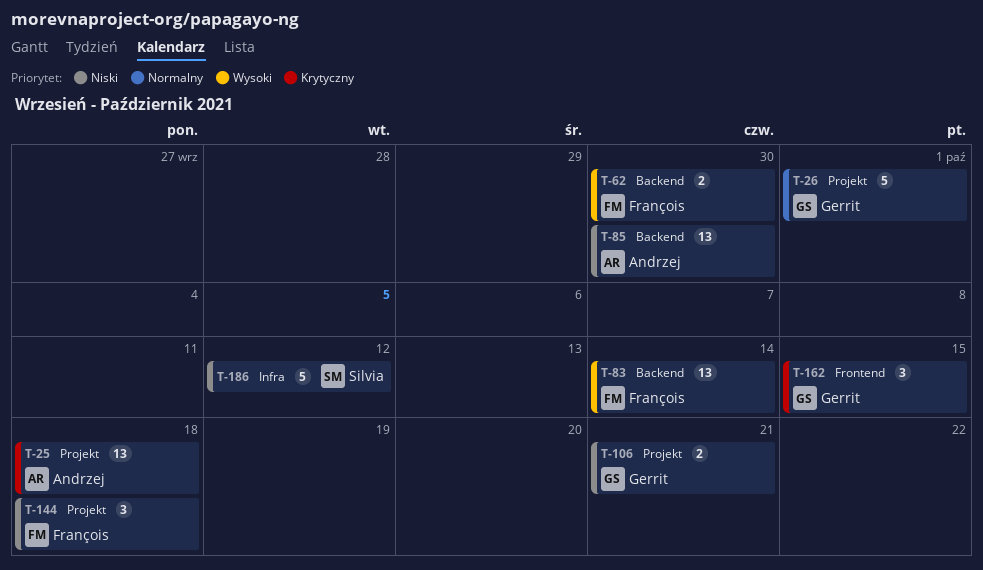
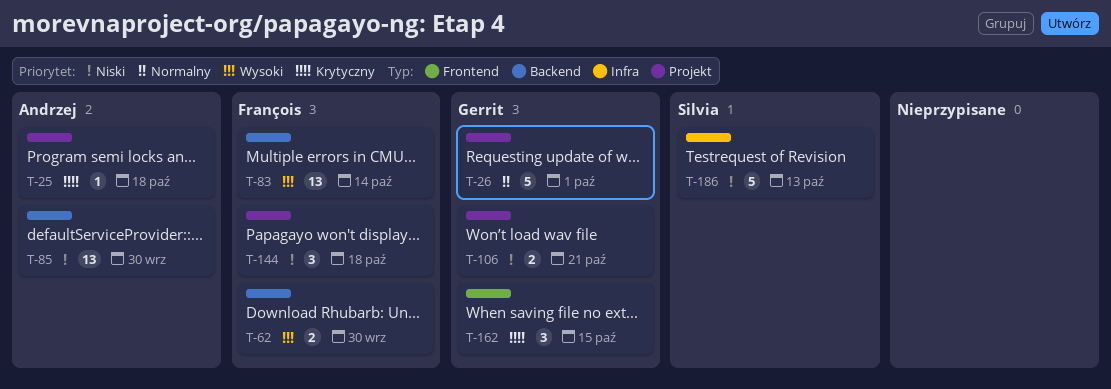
T-25, estimate: 13 -> 1
T-186, due: Oct 12 -> Oct 13

